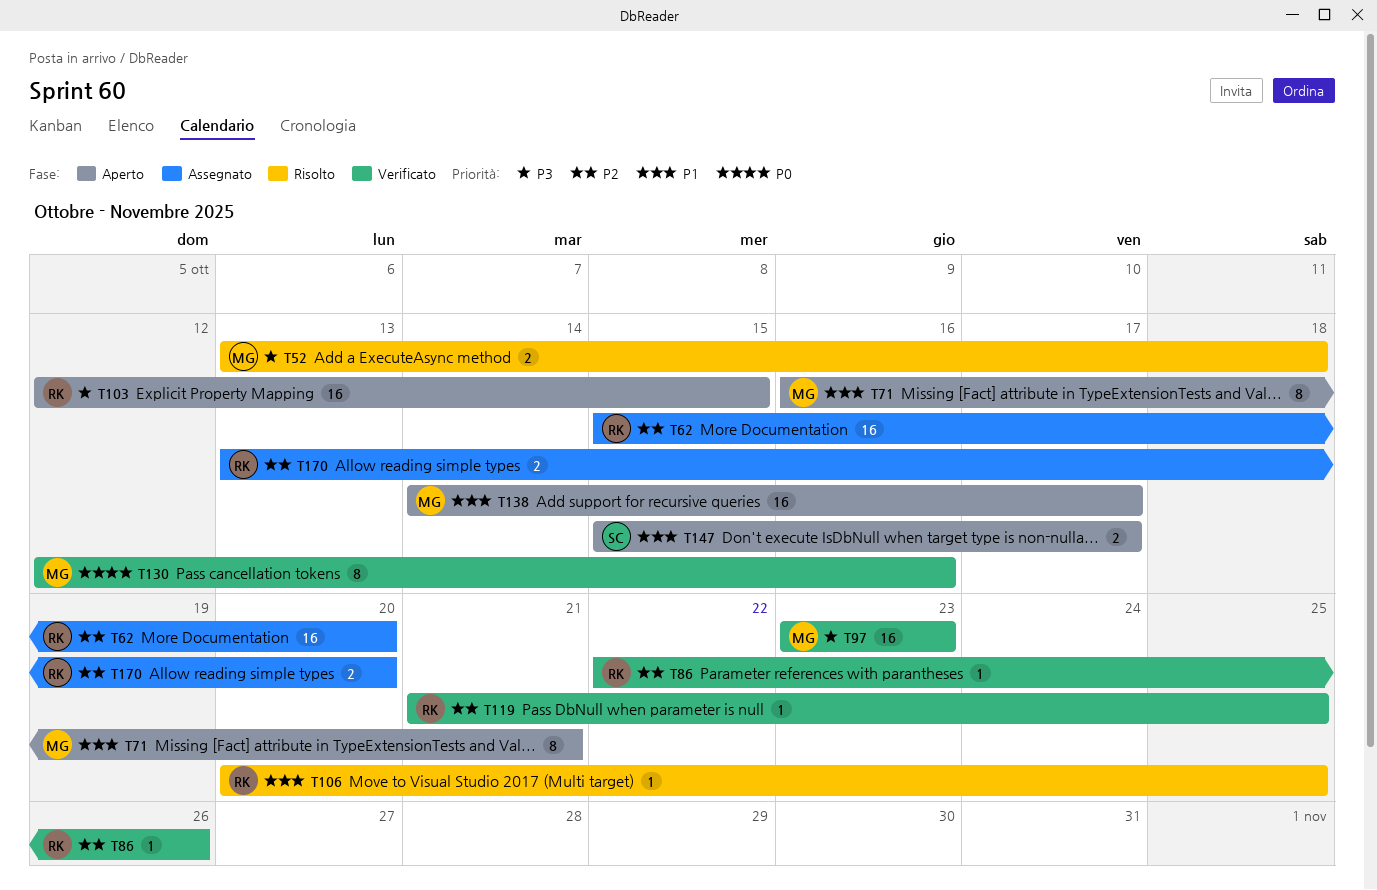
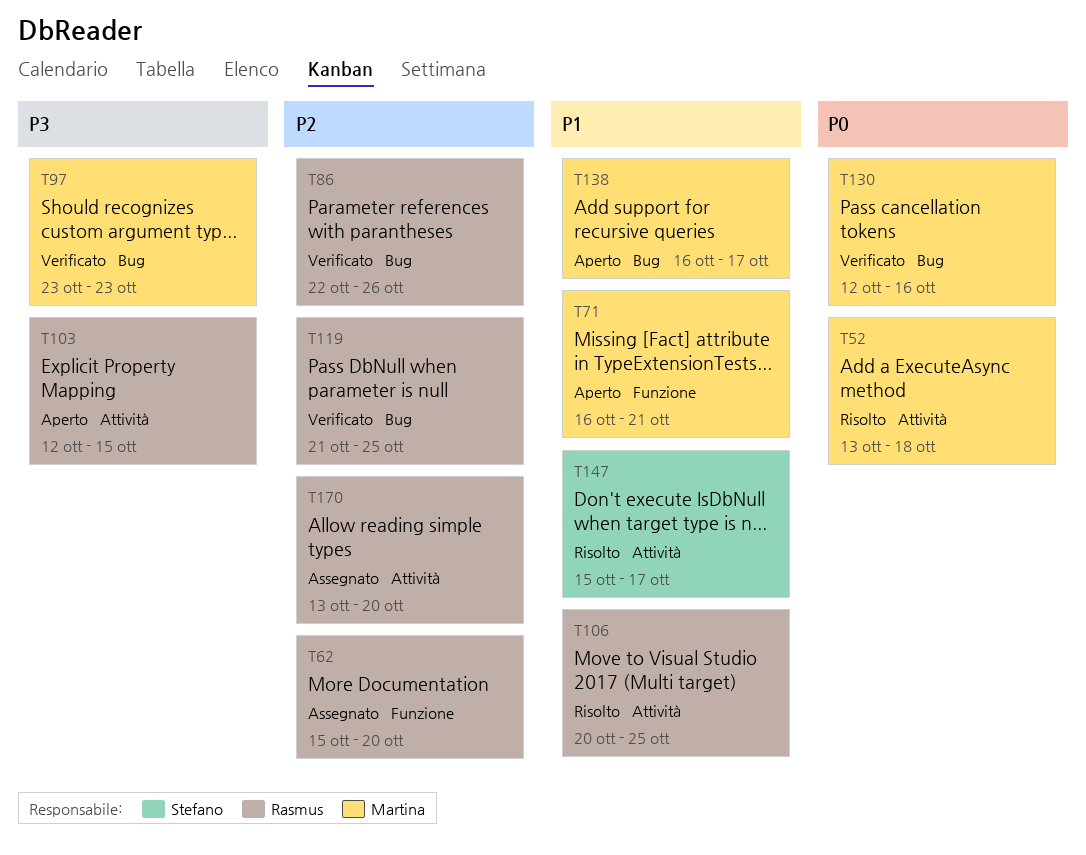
T52, priority: P3 -> P0
T138, start: Oct 14 -> Oct 16
T147, status: Aperto -> Risolto

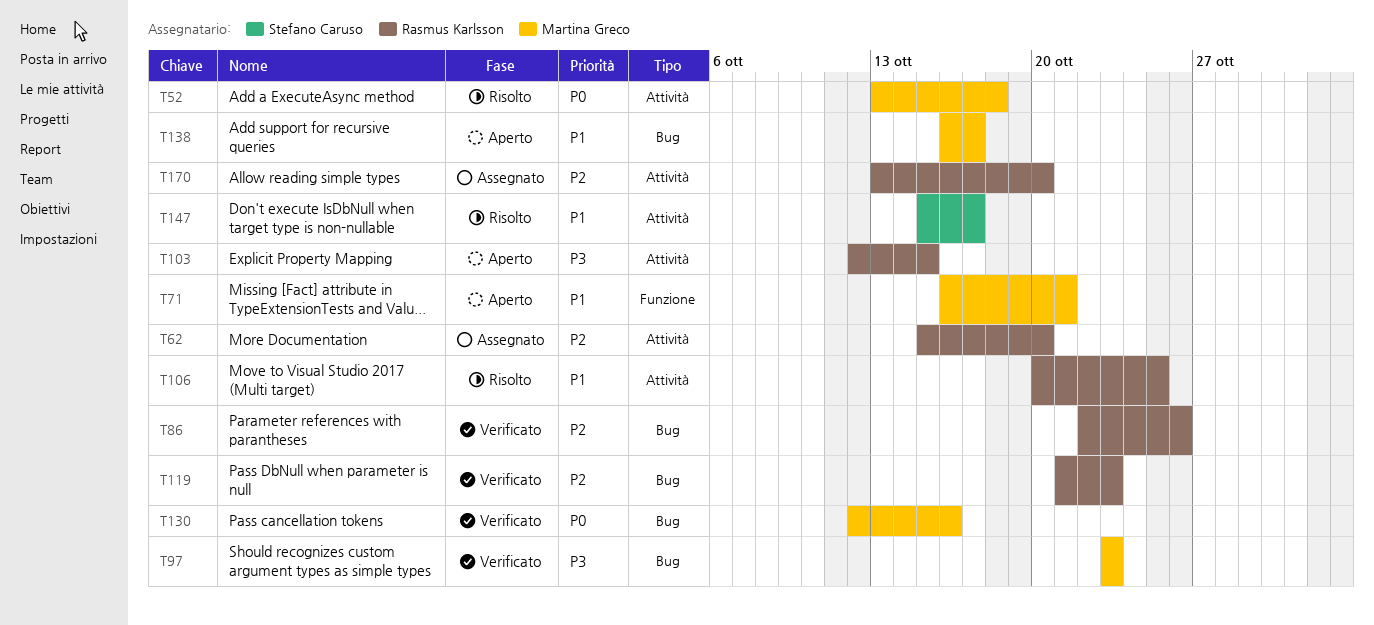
T62, label: Funzione -> Attività
T119, due: Oct 25 -> Oct 23

